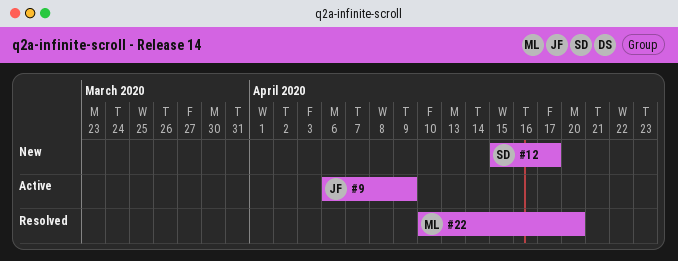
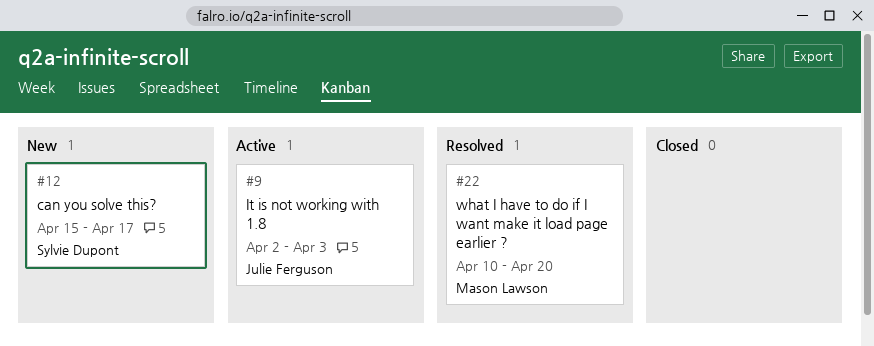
#9, start: Apr 6 -> Apr 2
#9, due: Apr 9 -> Apr 3

